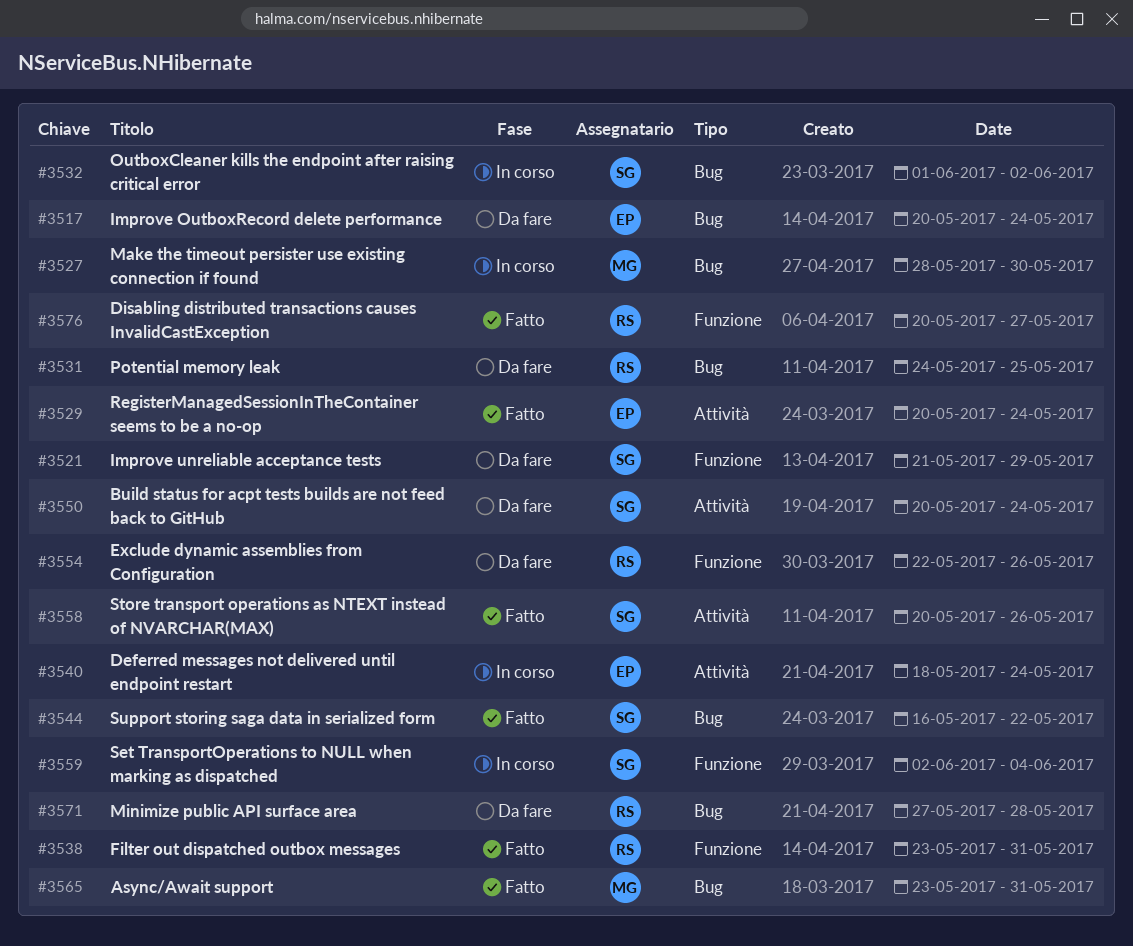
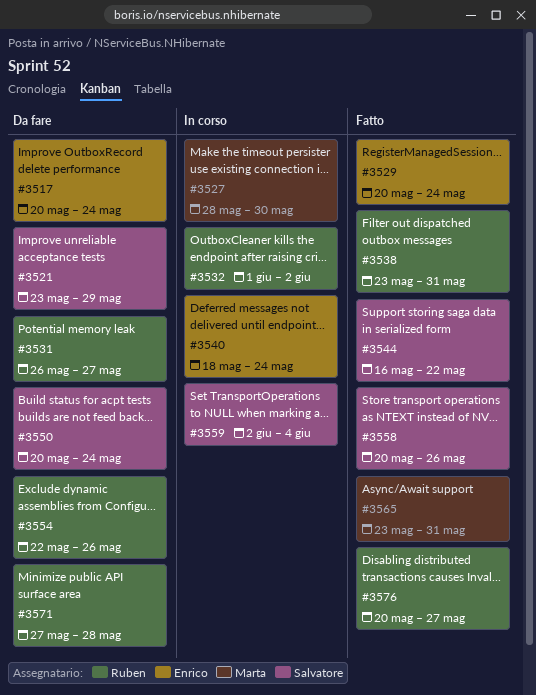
#3521, start: May 21 -> May 23
#3531, start: May 24 -> May 26
#3531, due: May 25 -> May 27
#3532, owner: Salvatore -> Ruben

